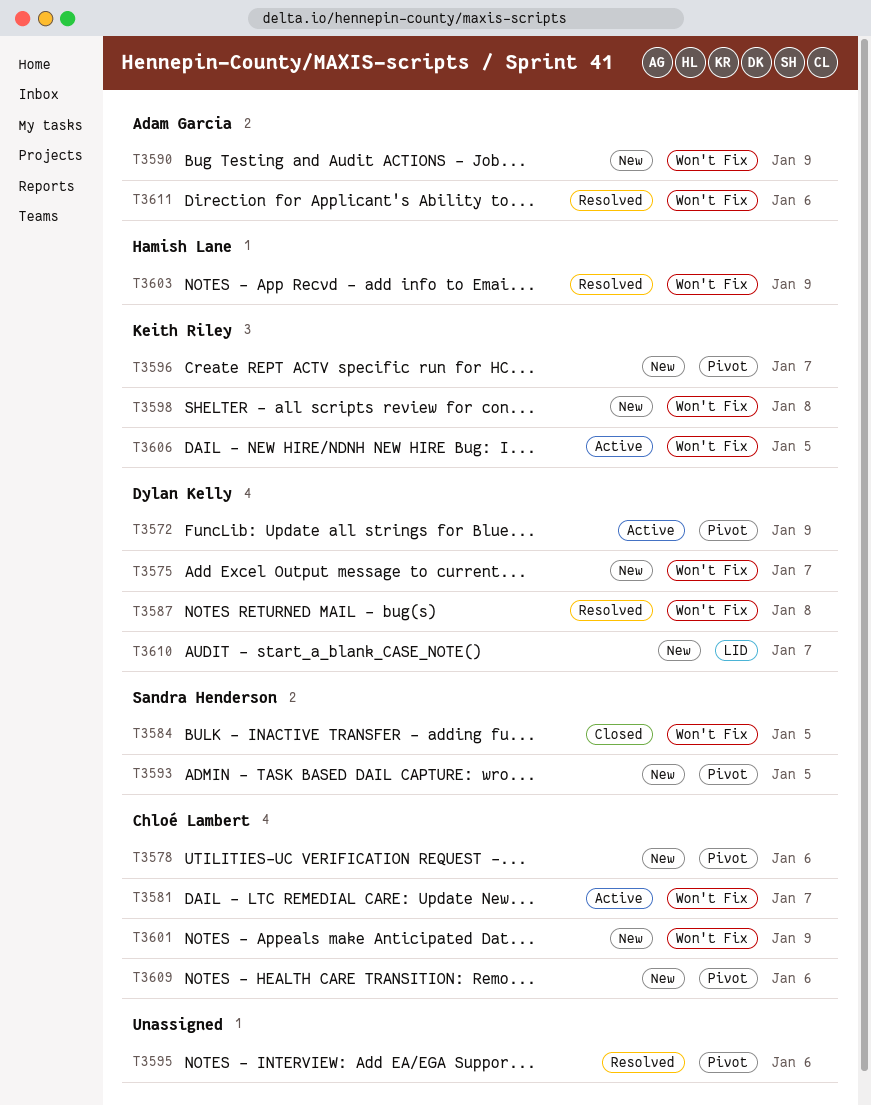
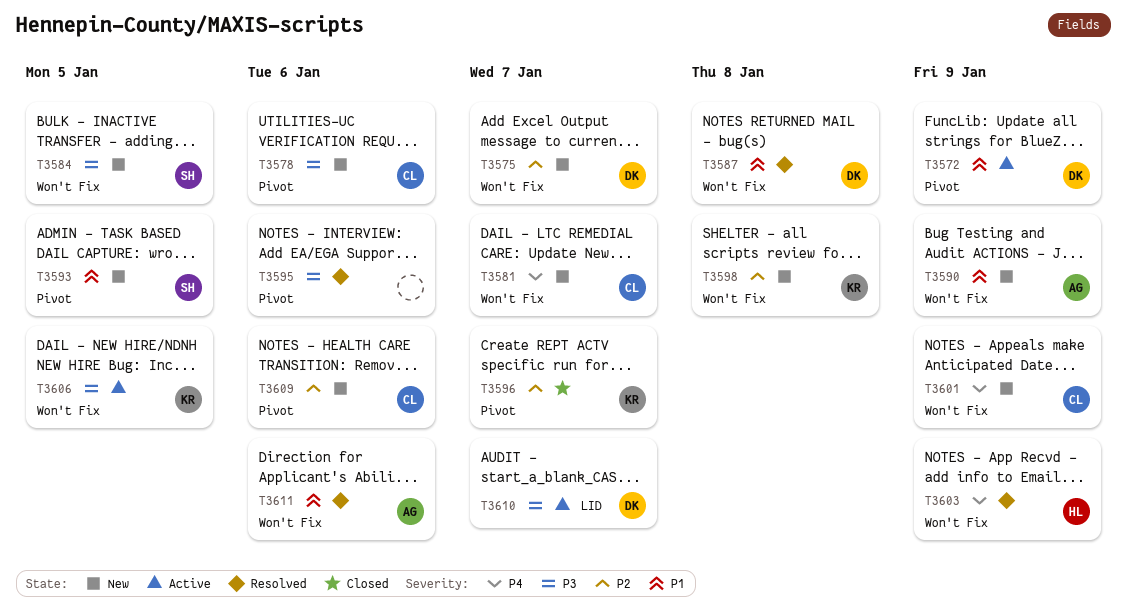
T3581, status: Active -> New
T3584, status: Closed -> New
T3596, status: New -> Closed
T3610, status: New -> Active

